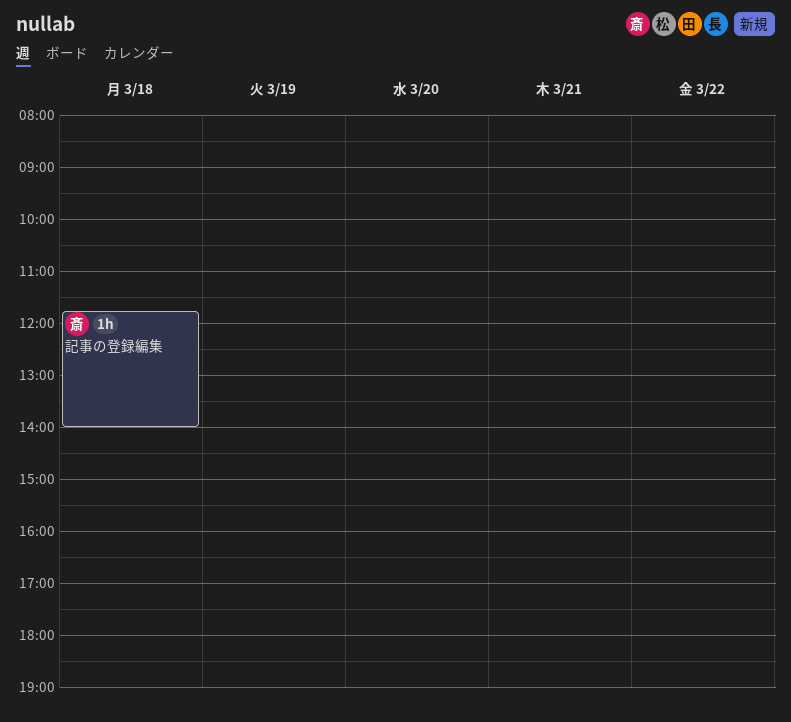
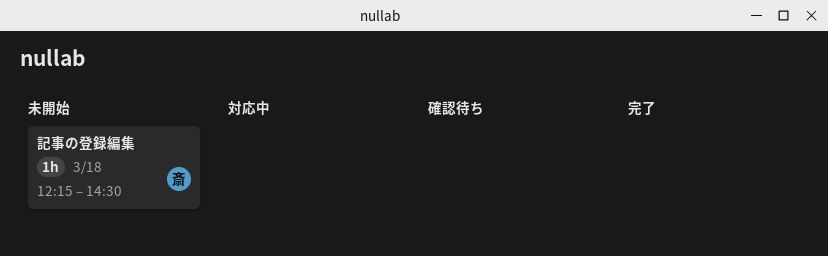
記事の登録編集, begins: 11:45 -> 12:15
記事の登録編集, ends: 14:00 -> 14:30

